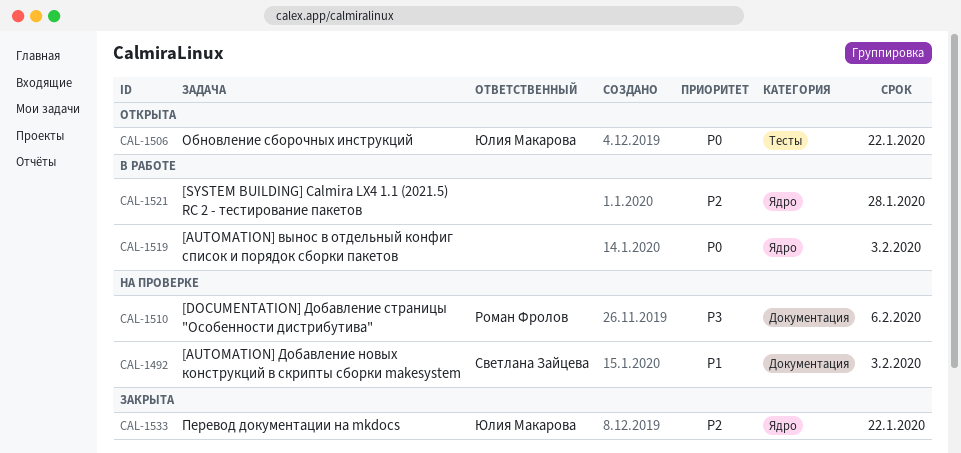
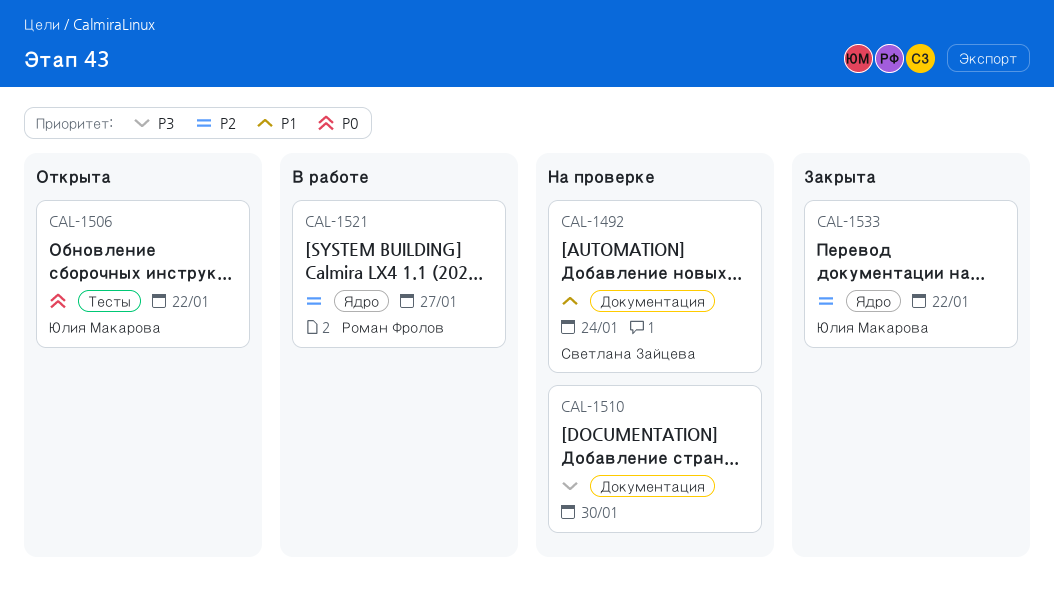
CAL-1492, due: Feb 3 -> Jan 24
CAL-1510, owner: Роман Фролов -> none
CAL-1510, due: Feb 6 -> Jan 30
CAL-1519: present -> none
CAL-1521, owner: none -> Роман Фролов
CAL-1521, due: Jan 28 -> Jan 27

